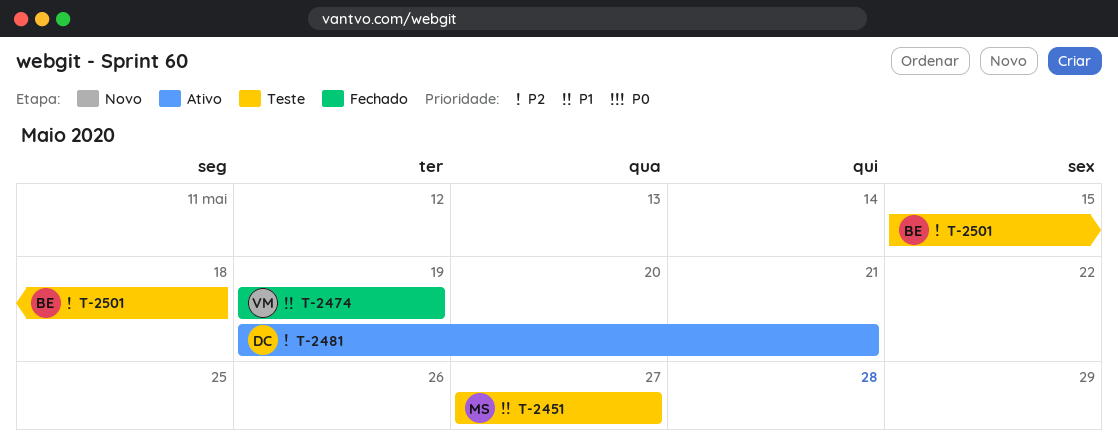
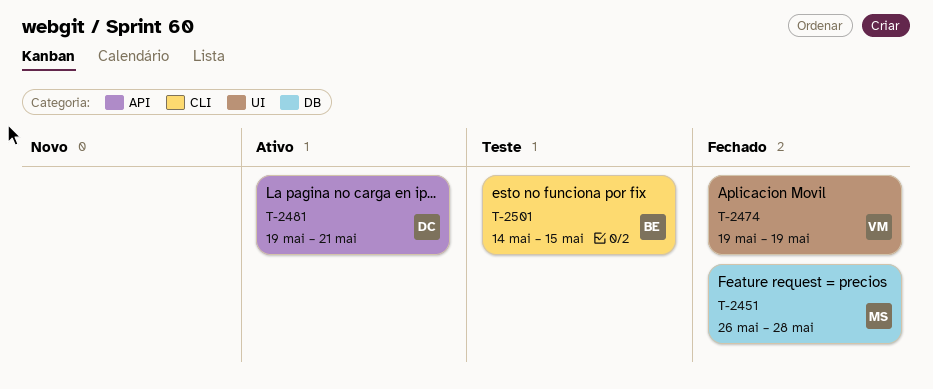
T-2451, status: Teste -> Fechado
T-2451, start: May 27 -> May 26
T-2451, due: May 27 -> May 28
T-2501, start: May 15 -> May 14
T-2501, due: May 18 -> May 15

